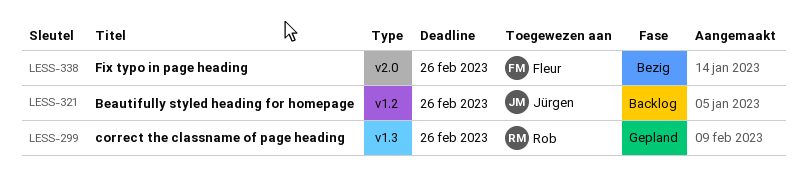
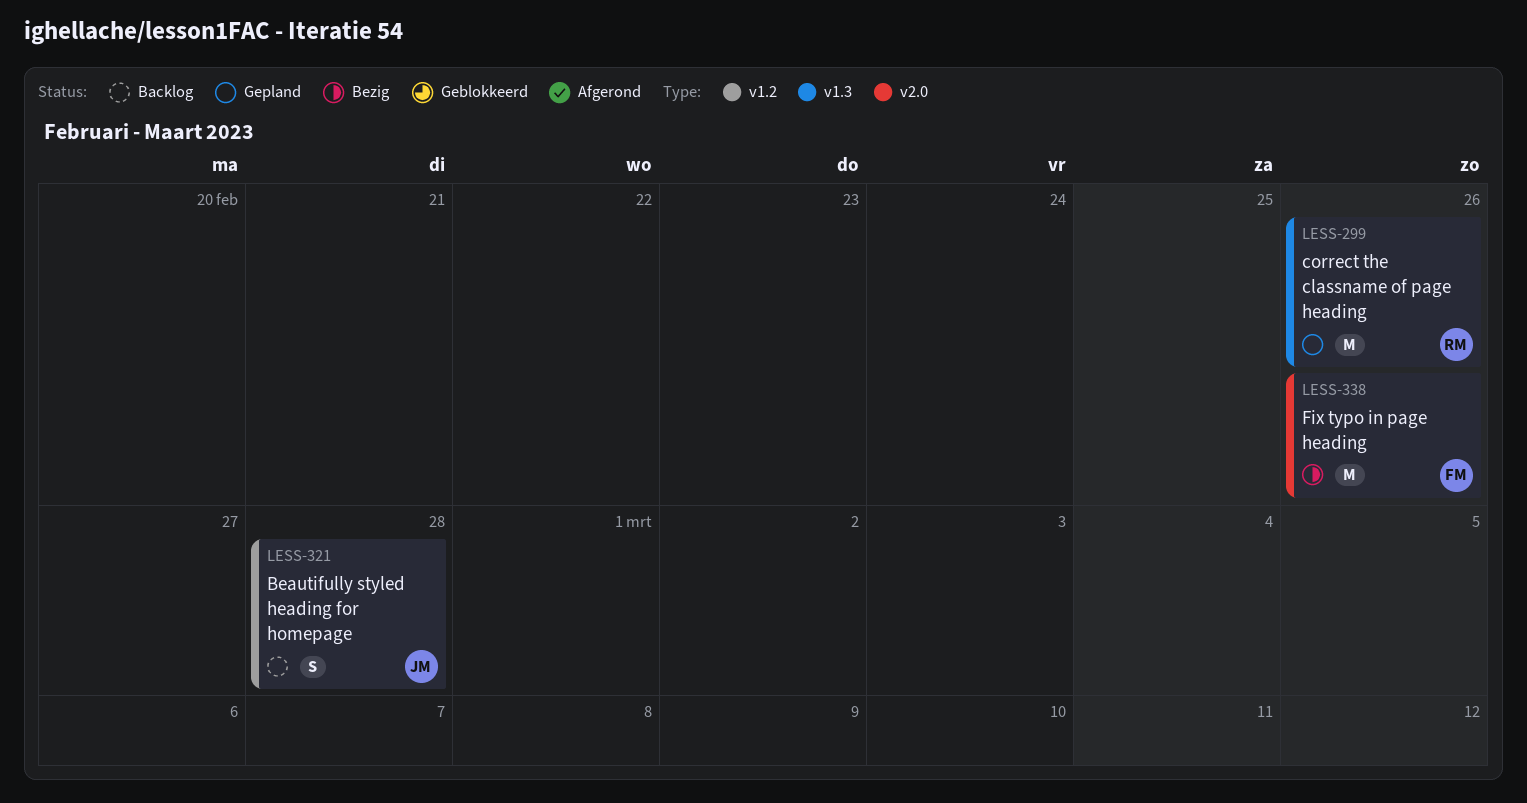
LESS-321, due: Feb 26 -> Feb 28

